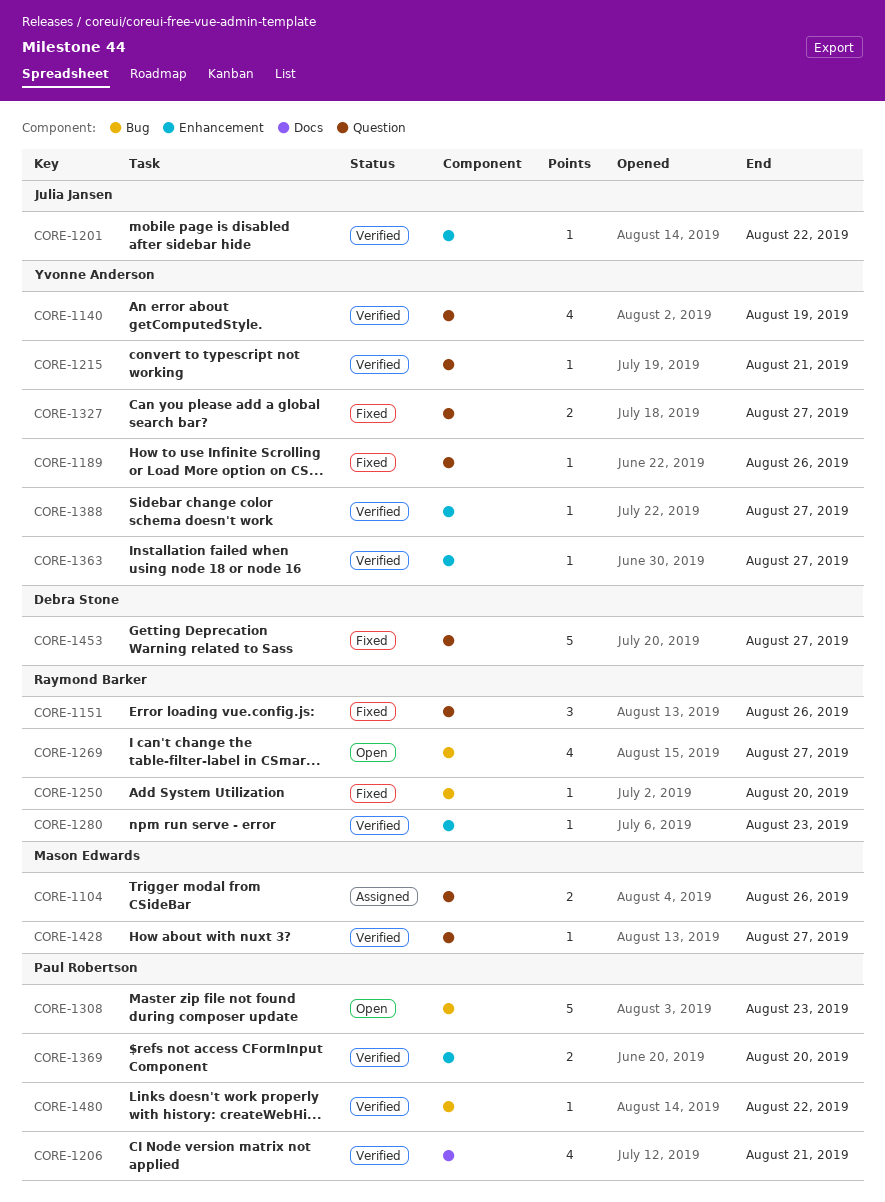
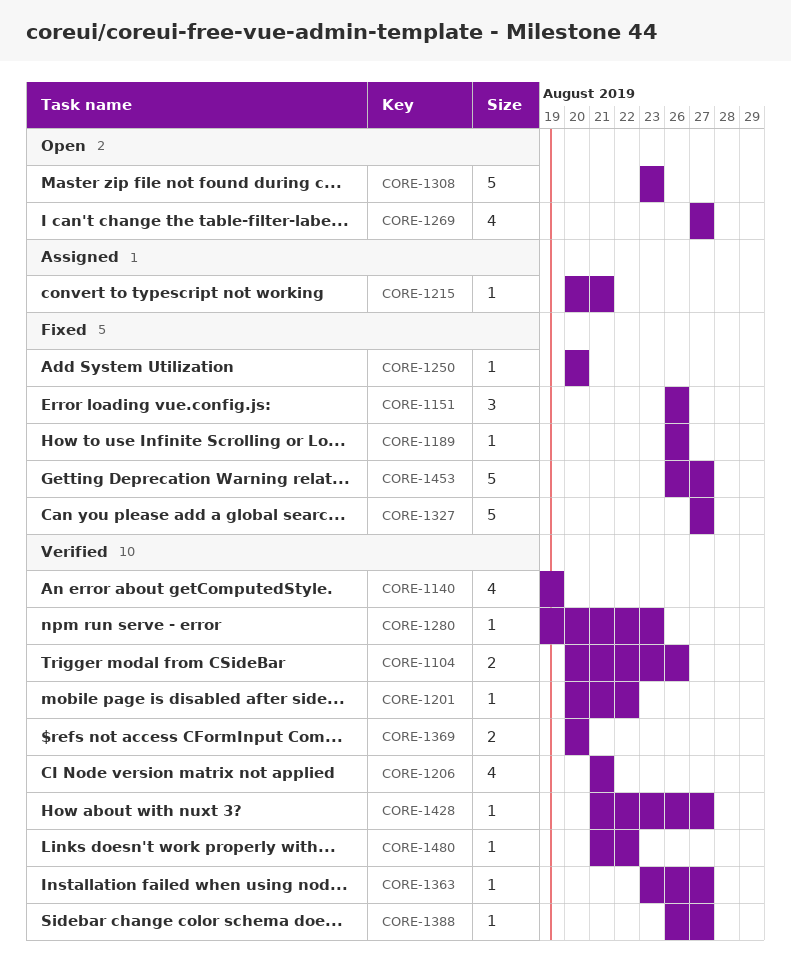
CORE-1104, status: Assigned -> Verified
CORE-1215, status: Verified -> Assigned
CORE-1327, estimate: 2 -> 5

